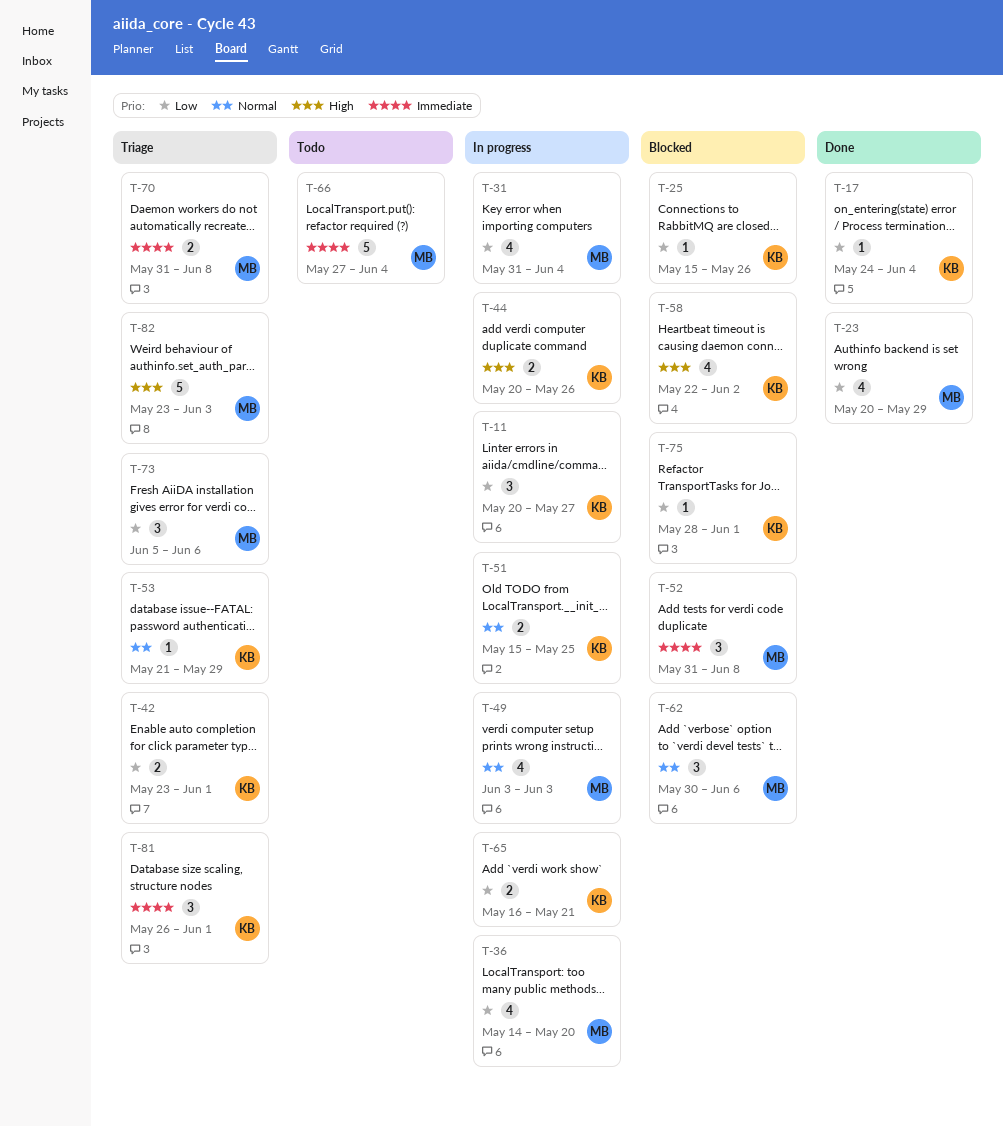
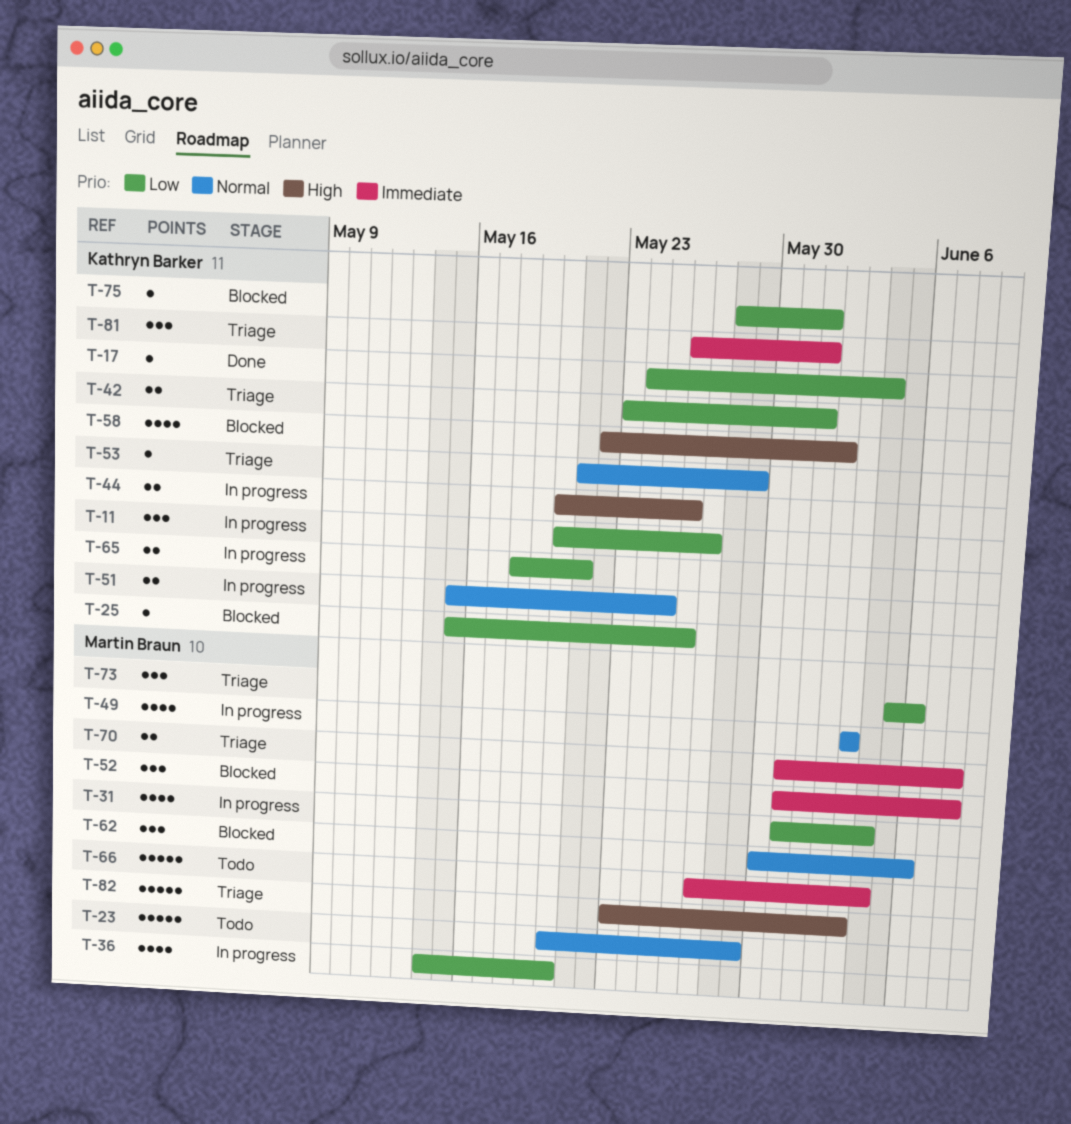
T-23, status: Done -> Todo
T-23, priority: Low -> Normal
T-23, estimate: 4 -> 5
T-65, start: May 16 -> May 18

